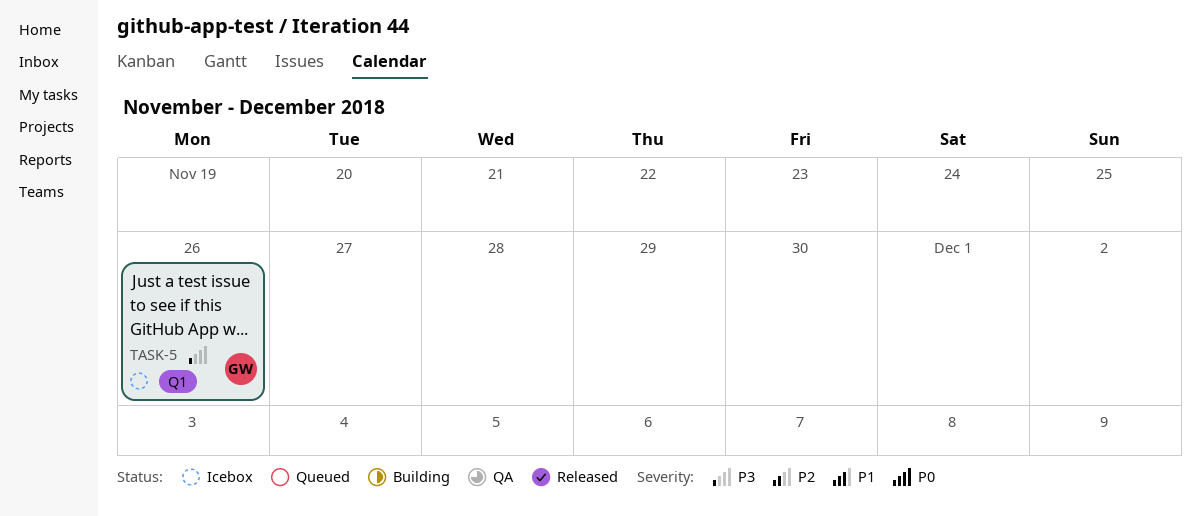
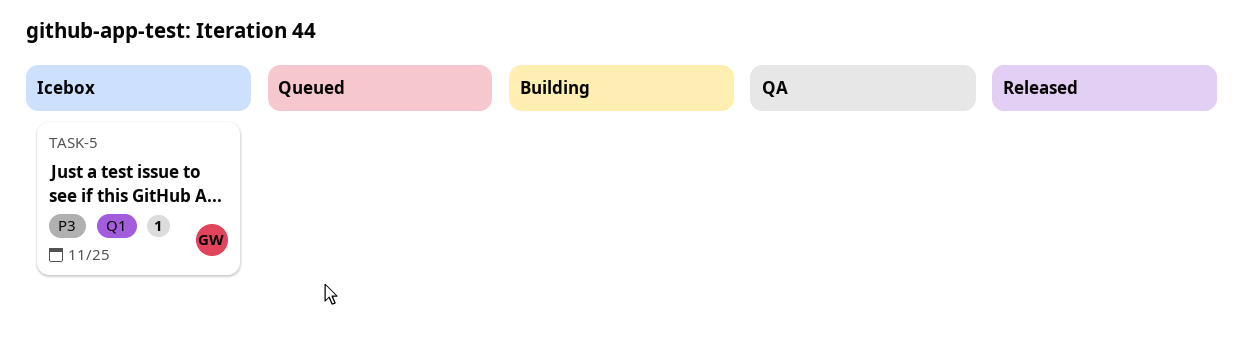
TASK-5, due: Nov 26 -> Nov 25

